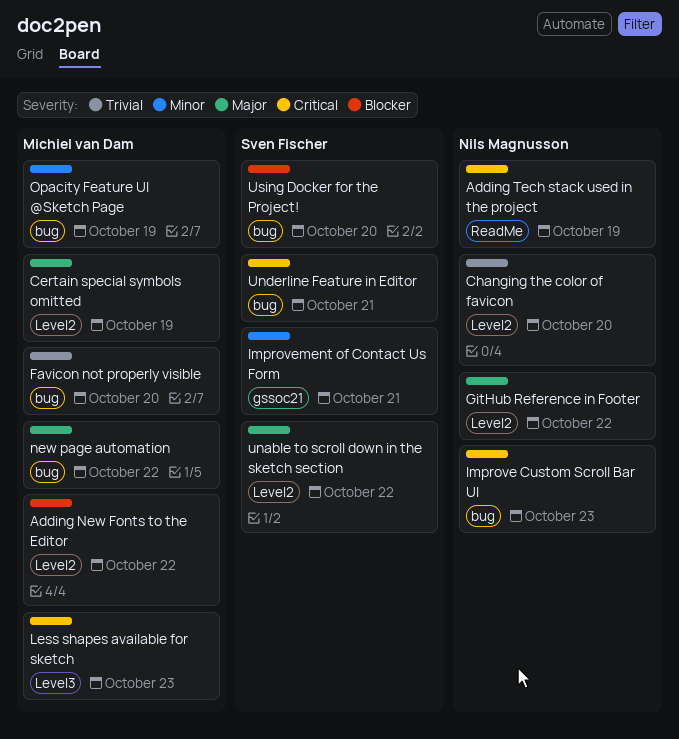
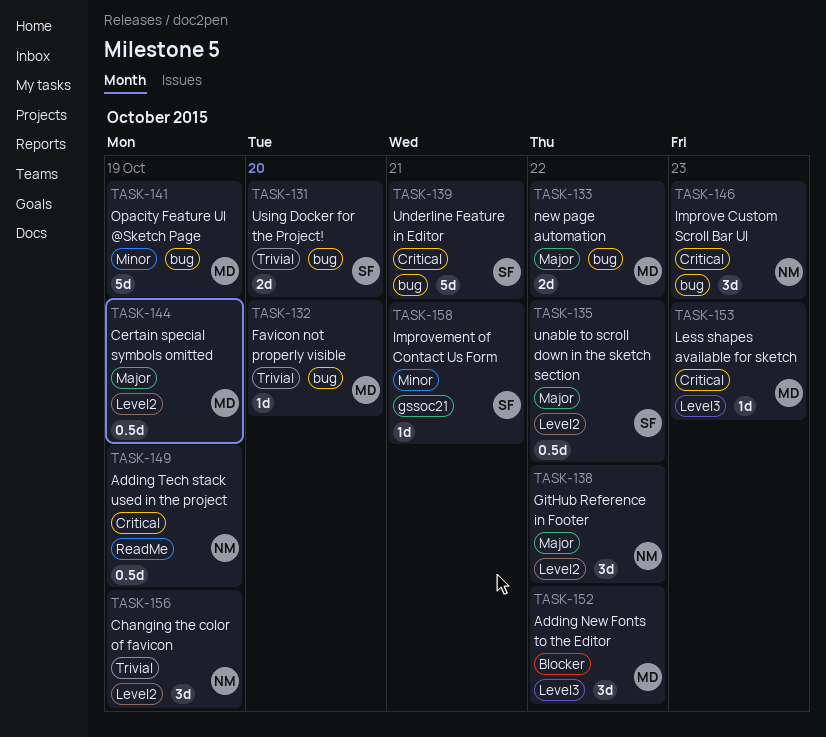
Adding New Fonts to the Editor, label: Level2 -> Level3
Changing the color of favicon, due: Oct 20 -> Oct 19
Using Docker for the Project!, priority: Blocker -> Trivial

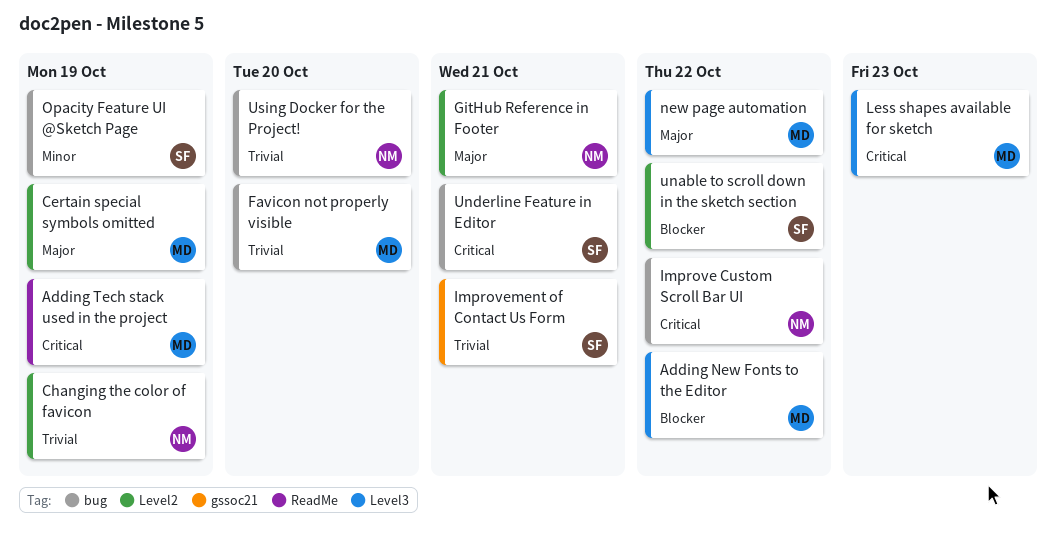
Adding Tech stack used in the project, owner: NM -> MD
GitHub Reference in Footer, due: Oct 22 -> Oct 21
Improve Custom Scroll Bar UI, due: Oct 23 -> Oct 22
Improvement of Contact Us Form, priority: Minor -> Trivial
new page automation, label: bug -> Level3
Opacity Feature UI @Sketch Page, owner: MD -> SF
unable to scroll down in the sketch section, priority: Major -> Blocker
Using Docker for the Project!, owner: SF -> NM

